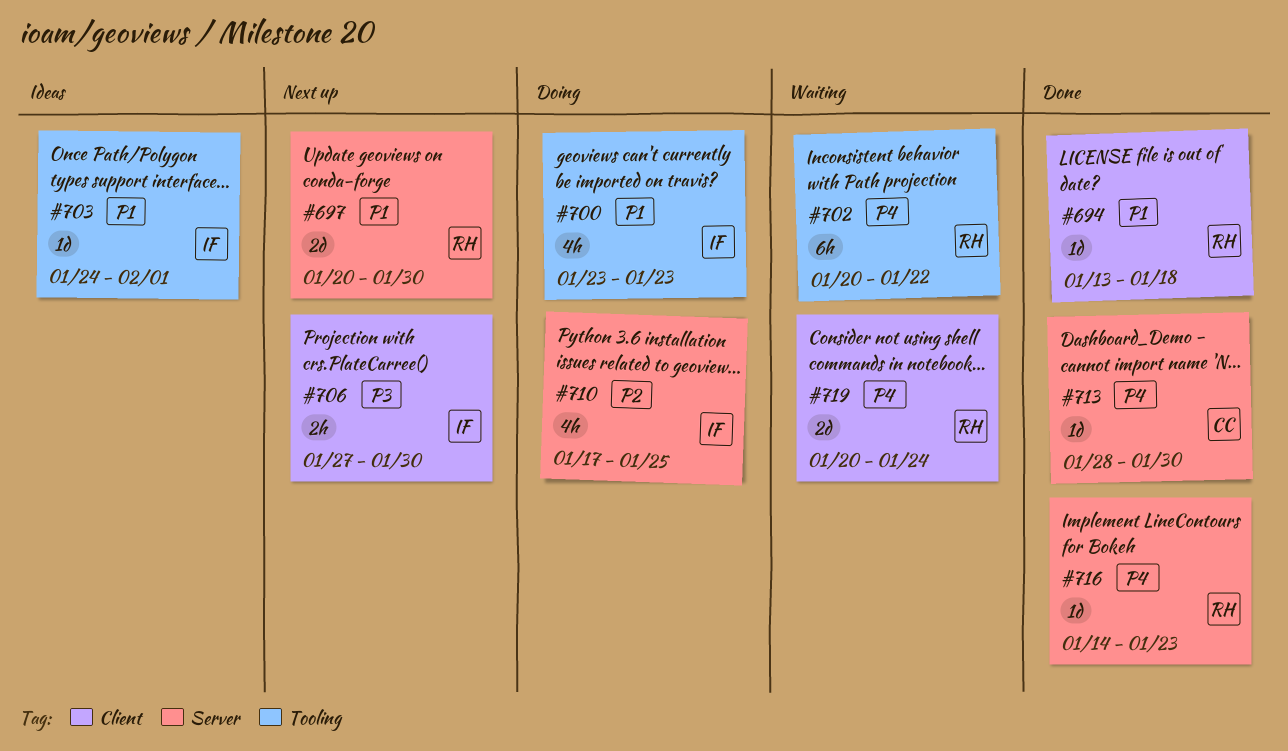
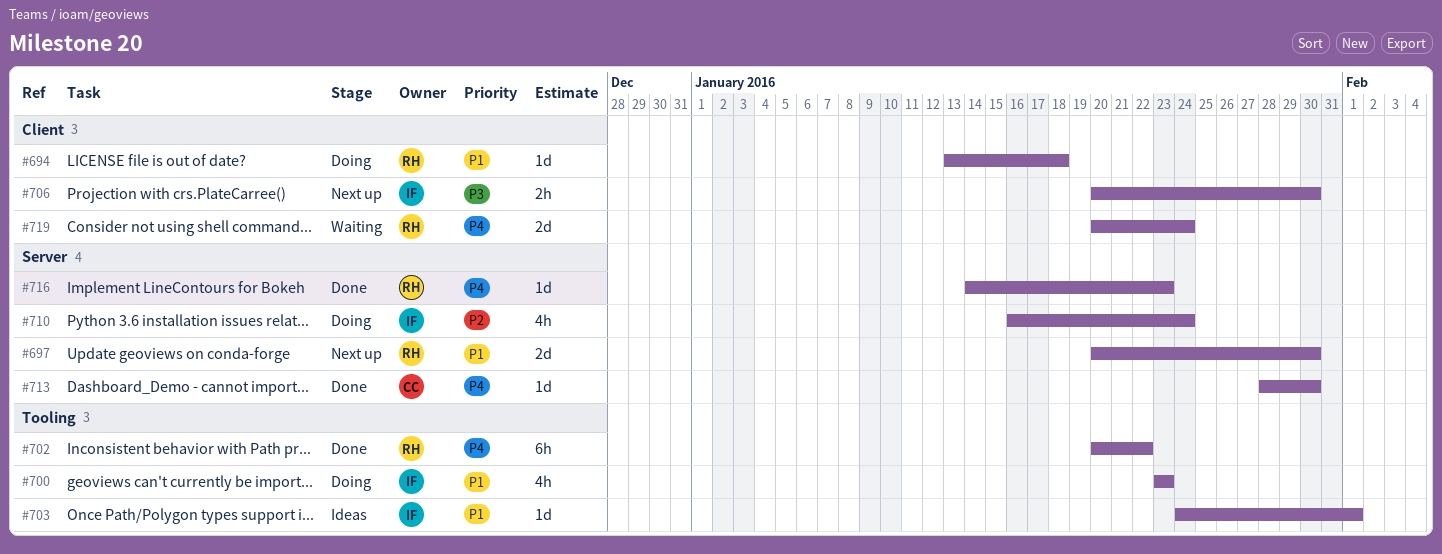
#694, status: Done -> Doing
#702, status: Waiting -> Done
#706, start: Jan 27 -> Jan 20
#710, start: Jan 17 -> Jan 16
#710, due: Jan 25 -> Jan 24

